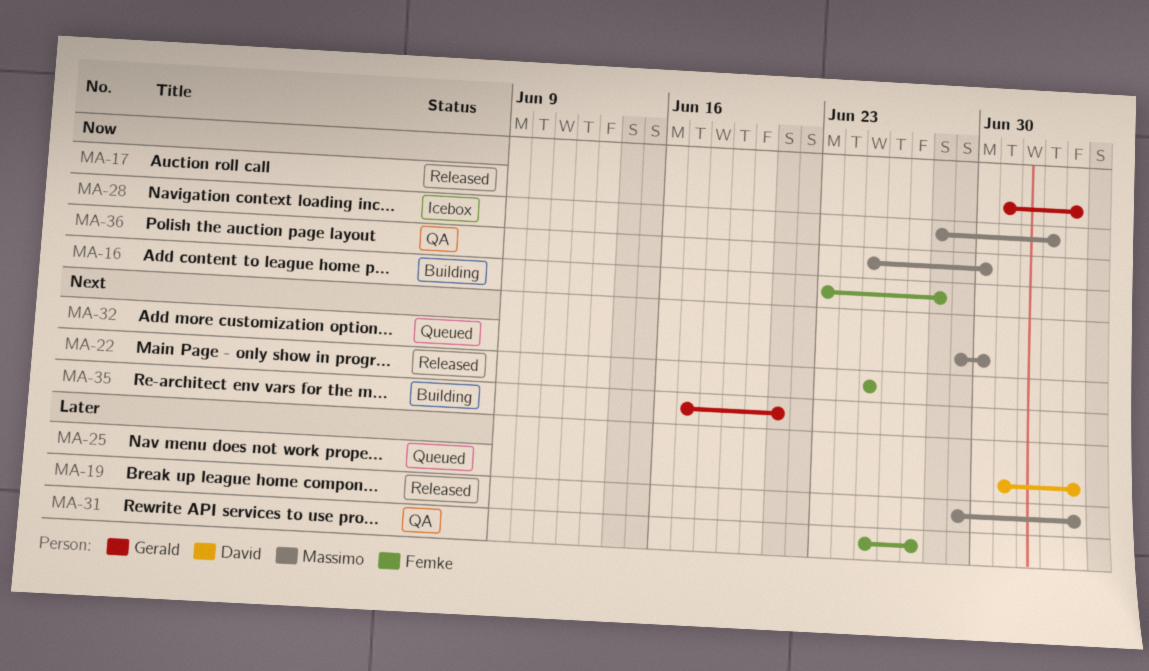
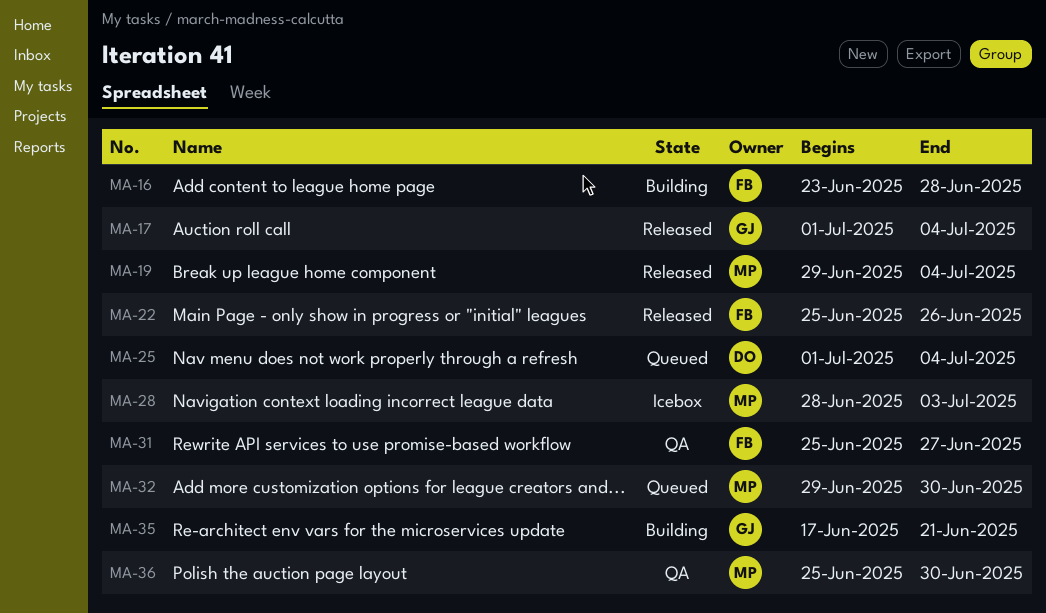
MA-22, due: Jun 25 -> Jun 26

